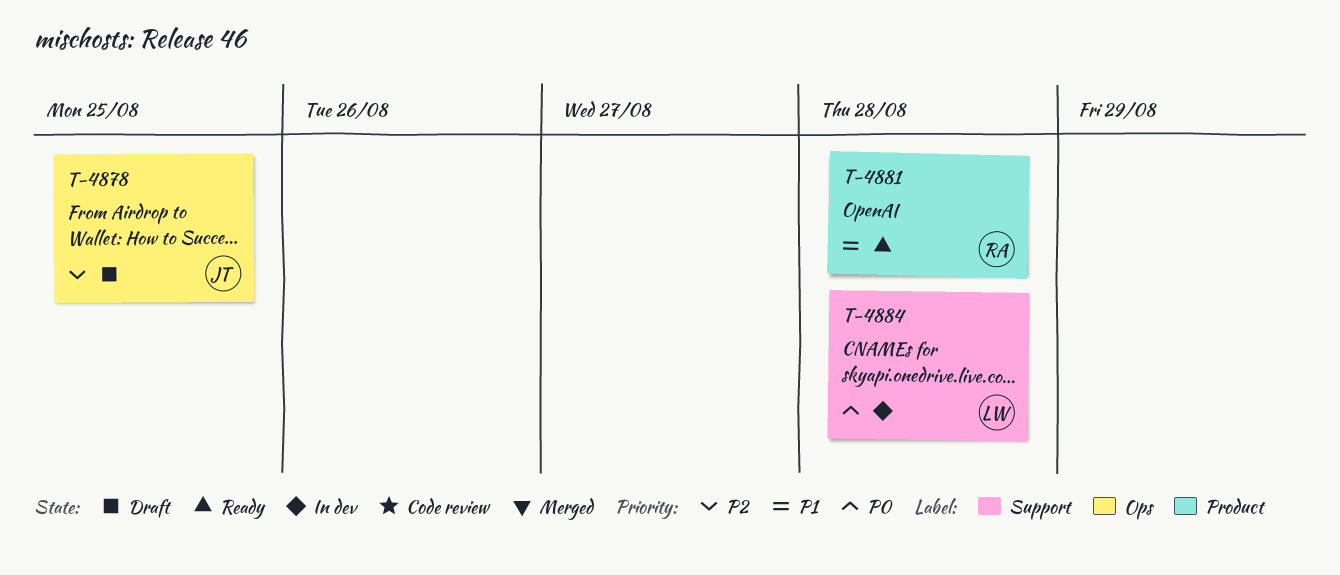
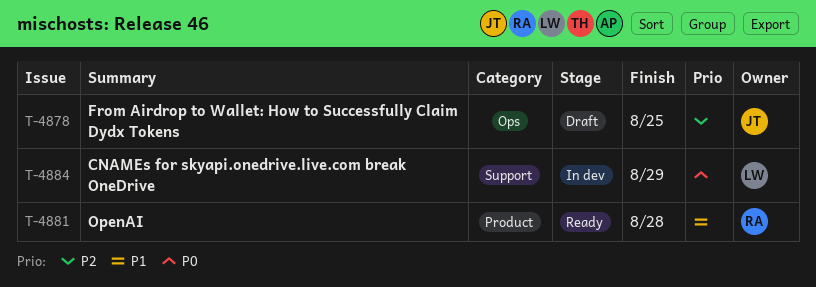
T-4884, due: Aug 28 -> Aug 29

